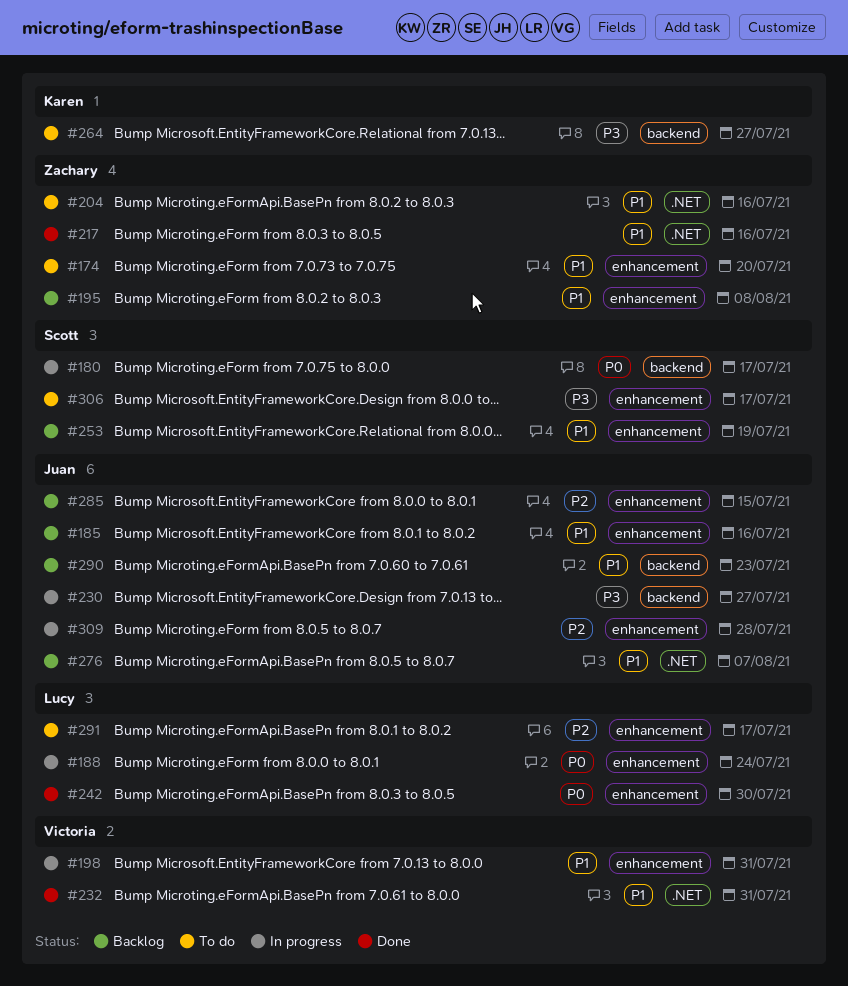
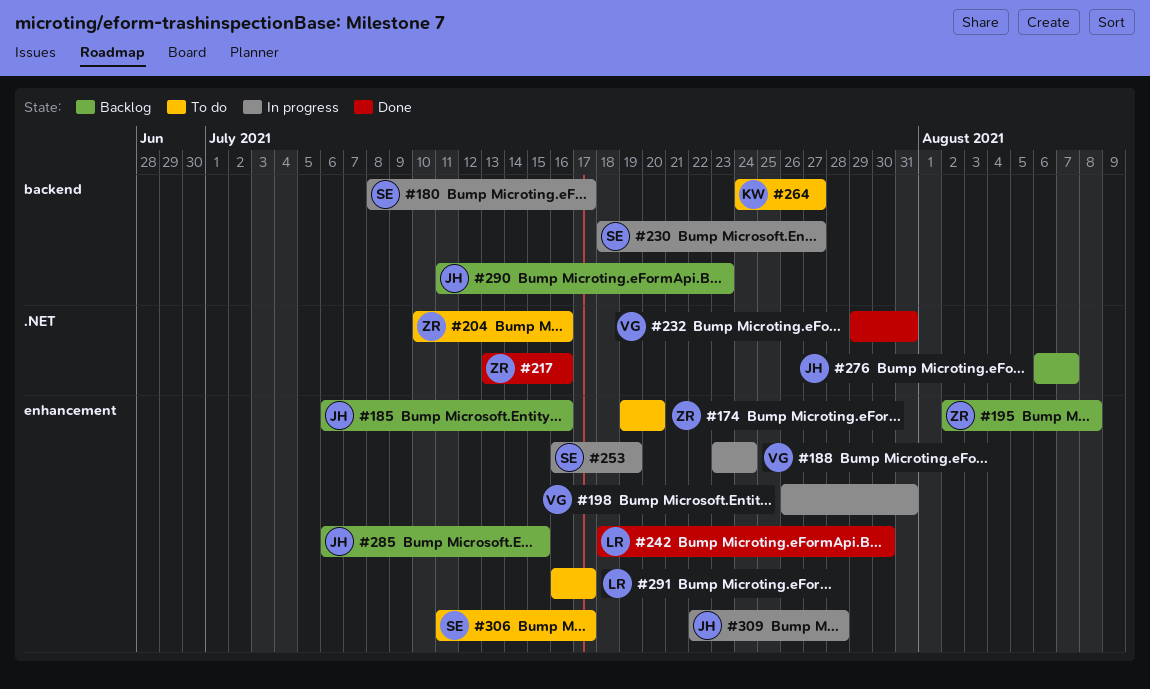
#188, owner: Lucy -> Victoria
#230, owner: Juan -> Scott
#253, status: Backlog -> In progress

